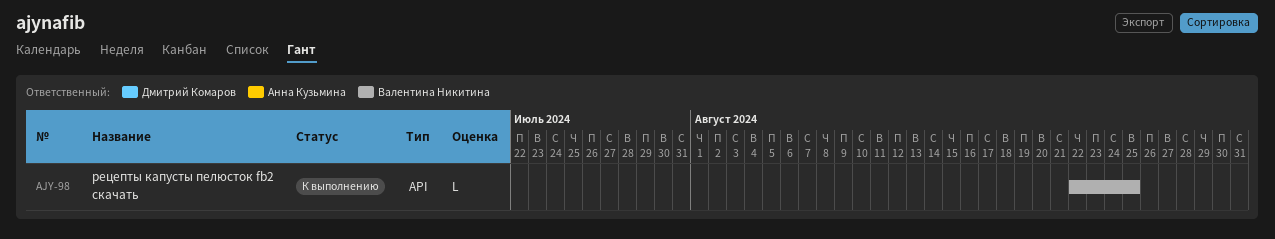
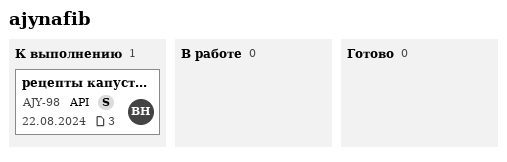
AJY-98, estimate: L -> S
AJY-98, due: Aug 25 -> Aug 22

